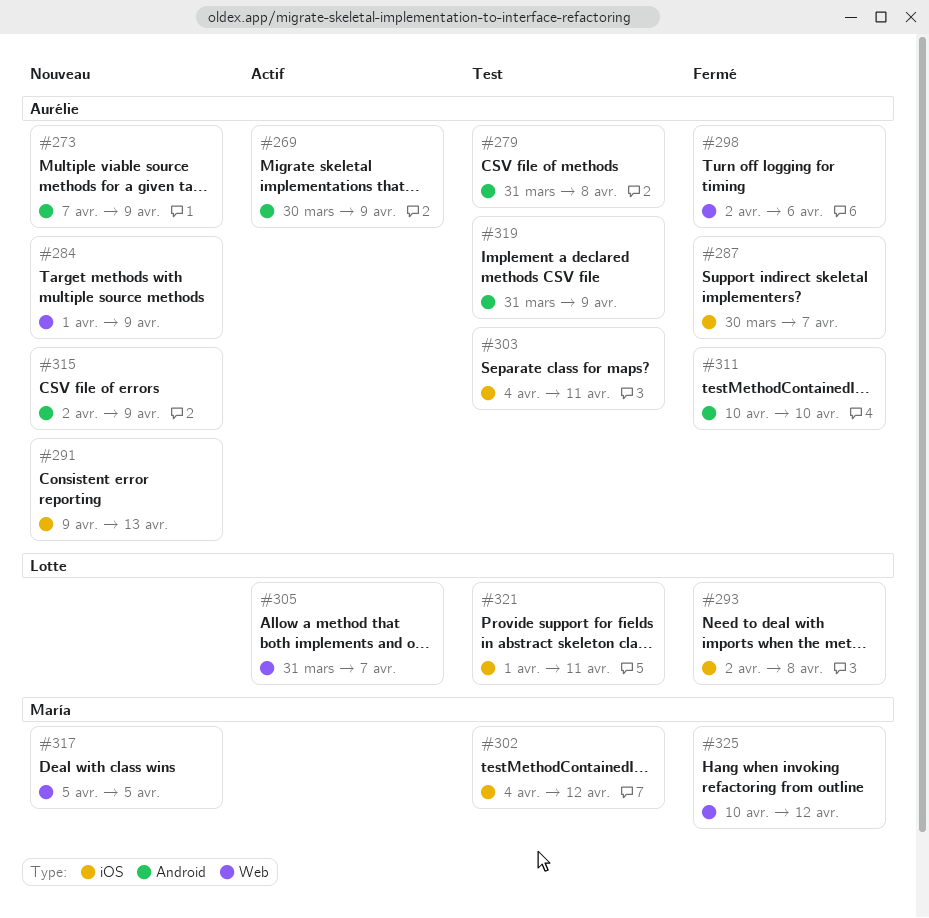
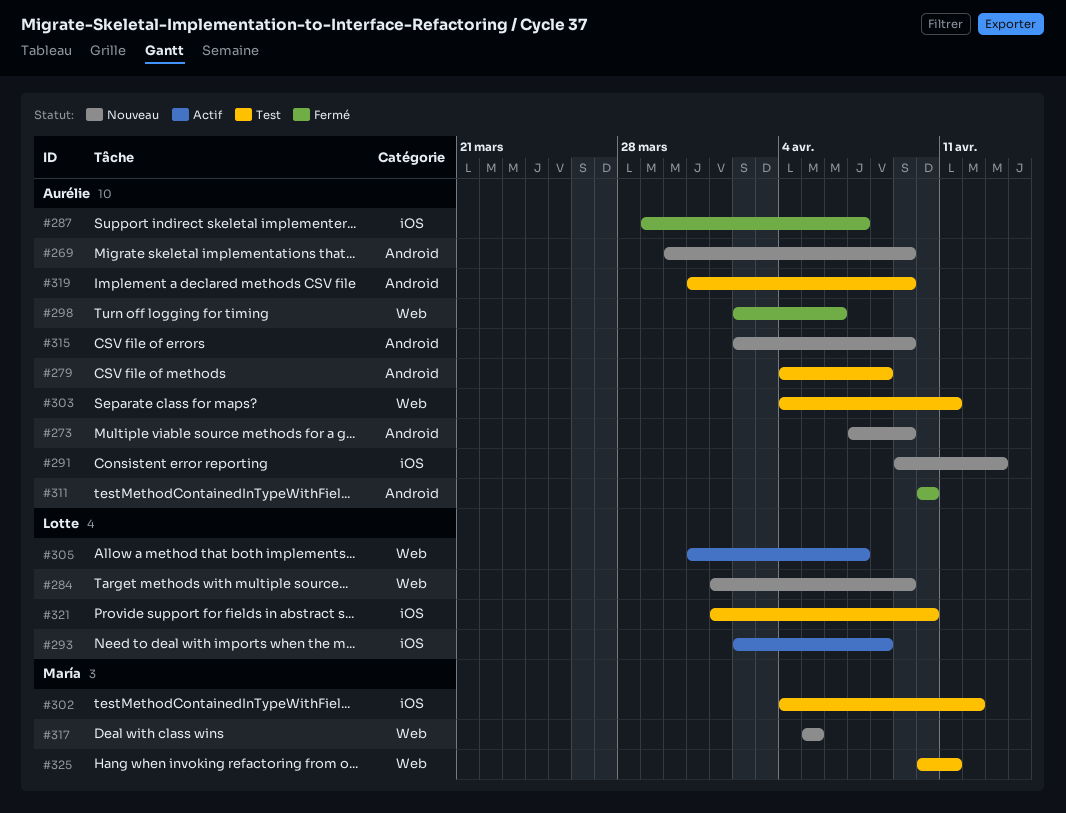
#269, status: Actif -> Nouveau
#279, start: Mar 31 -> Apr 4
#284, owner: Aurélie -> Lotte
#287, start: Mar 30 -> Mar 29
#293, status: Fermé -> Actif
#303, label: iOS -> Web
#321, due: Apr 11 -> Apr 10
#325, status: Fermé -> Test
#325, due: Apr 12 -> Apr 11

